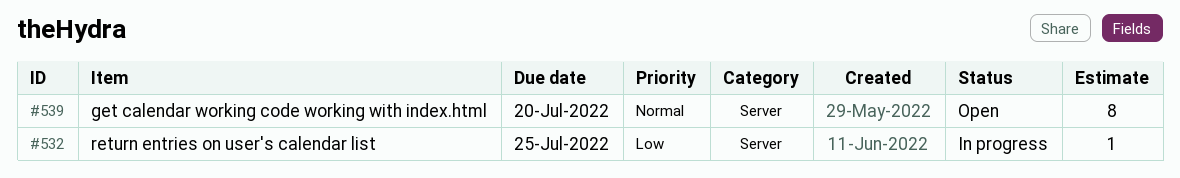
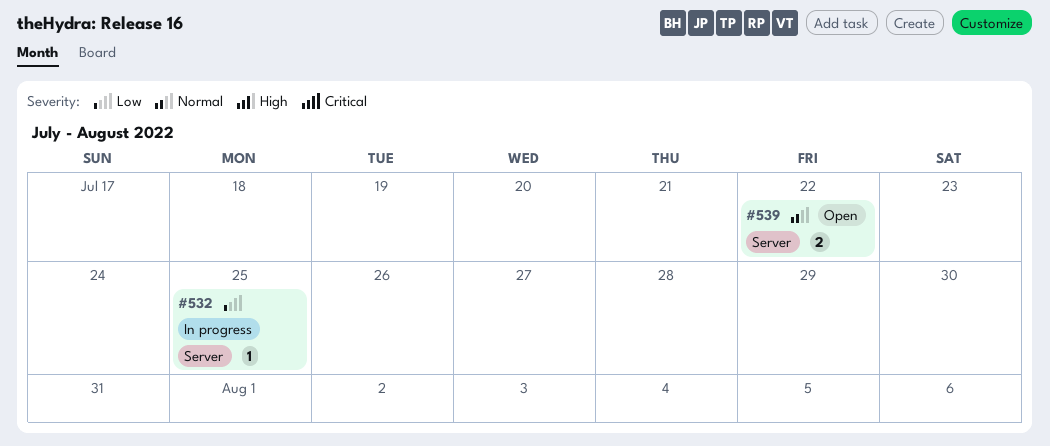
#539, estimate: 8 -> 2
#539, due: Jul 20 -> Jul 22

